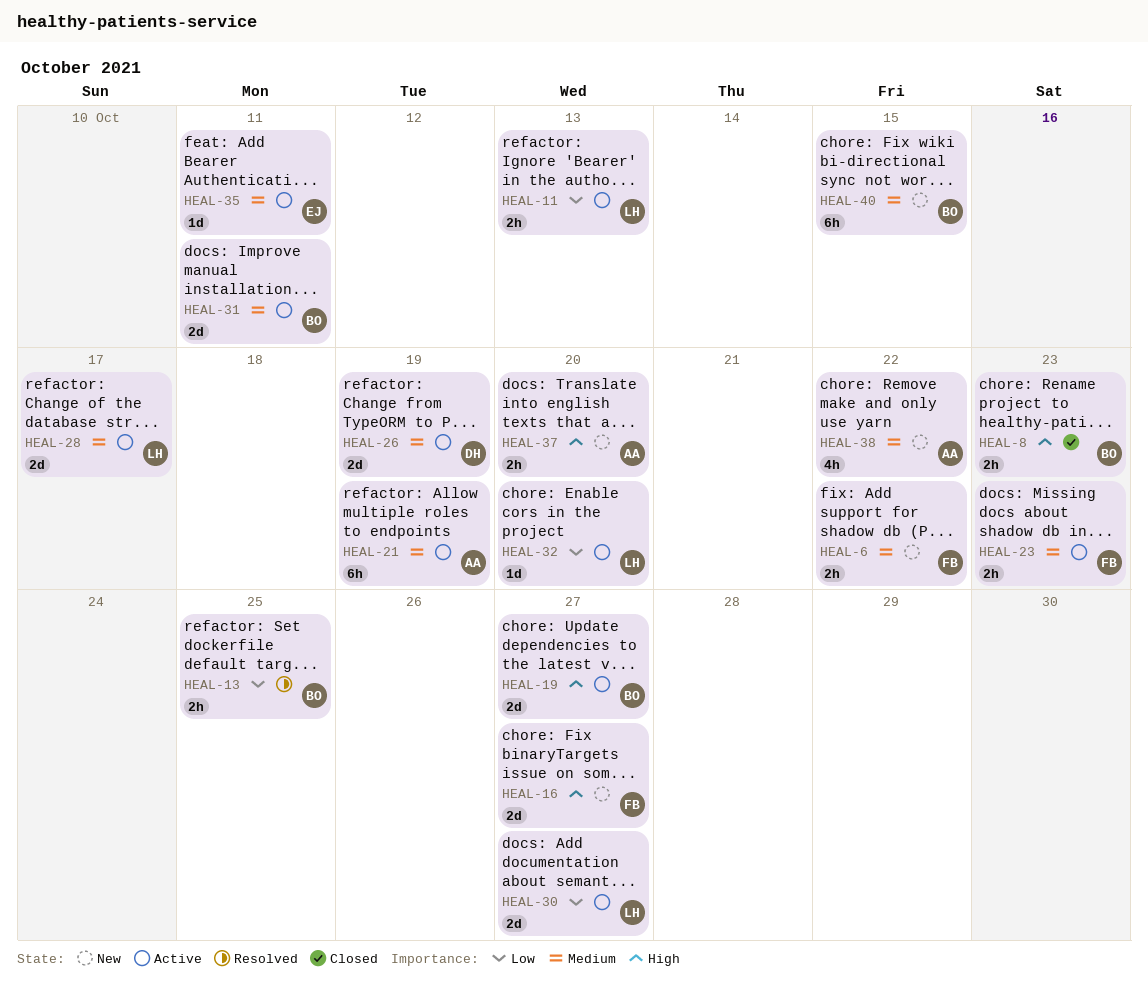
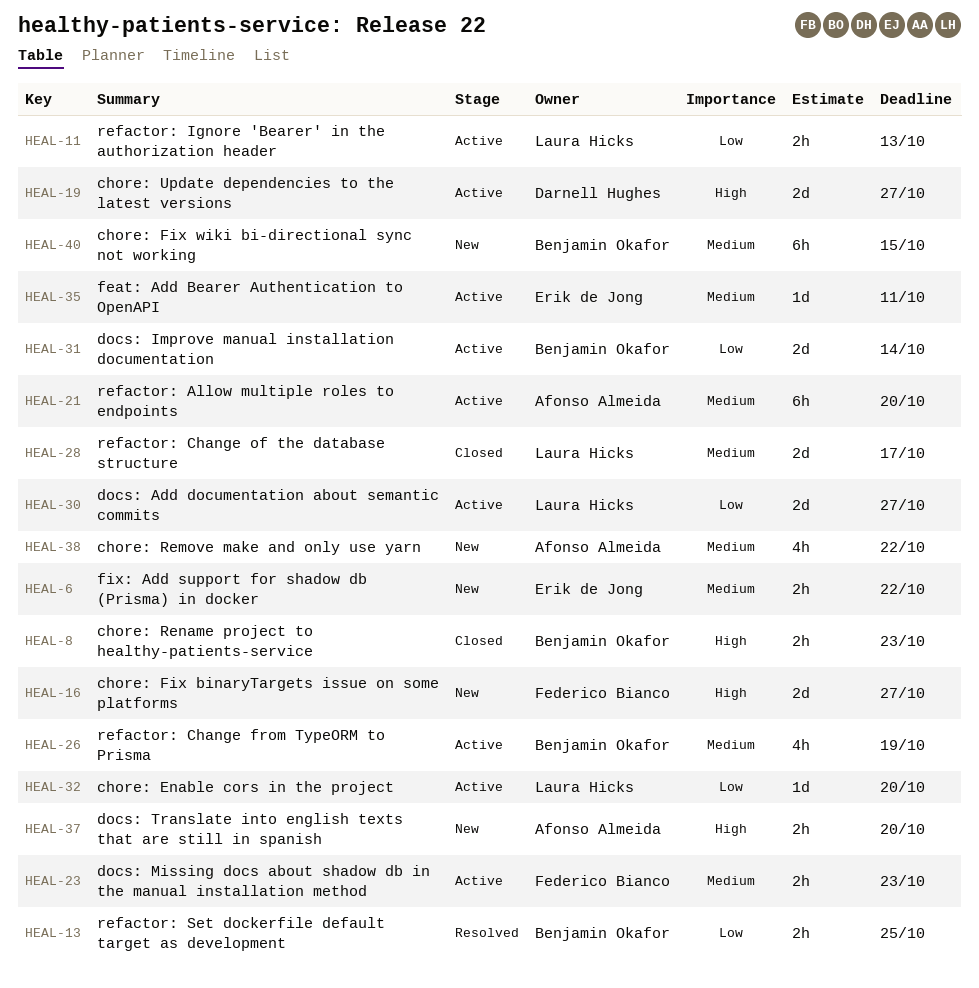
HEAL-6, owner: Federico Bianco -> Erik de Jong
HEAL-19, owner: Benjamin Okafor -> Darnell Hughes
HEAL-21, due: Oct 19 -> Oct 20
HEAL-26, owner: Darnell Hughes -> Benjamin Okafor
HEAL-26, estimate: 2d -> 4h
HEAL-28, status: Active -> Closed
HEAL-31, priority: Medium -> Low
HEAL-31, due: Oct 11 -> Oct 14

